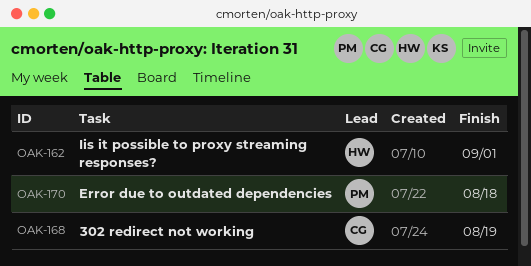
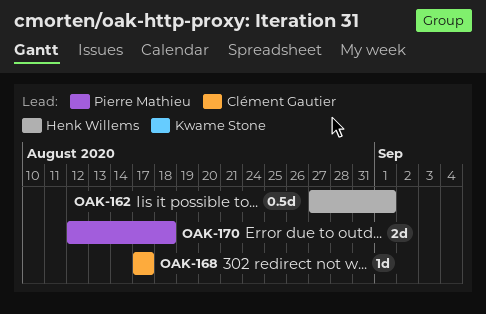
OAK-168, due: Aug 19 -> Aug 17

